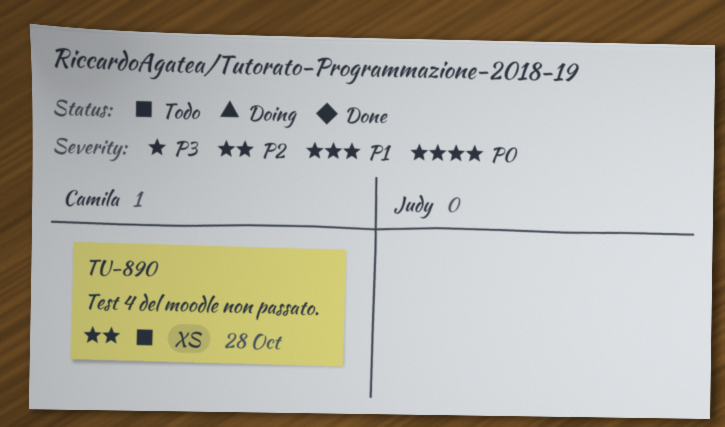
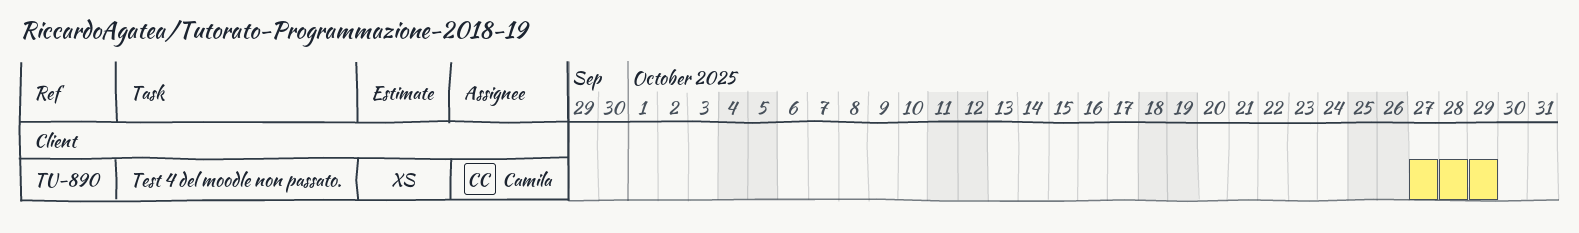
TU-890, due: Oct 28 -> Oct 29

